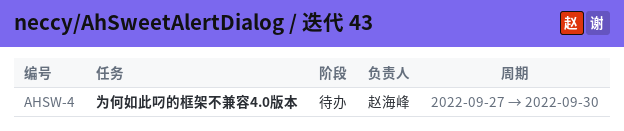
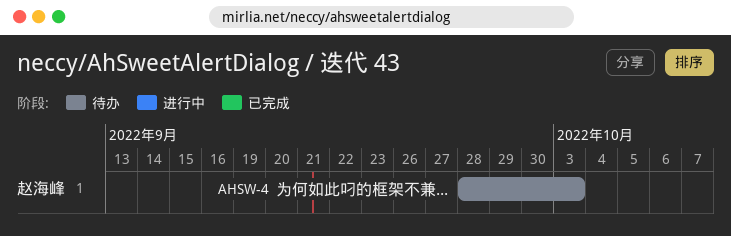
AHSW-4, start: Sep 27 -> Sep 28
AHSW-4, due: Sep 30 -> Oct 3

